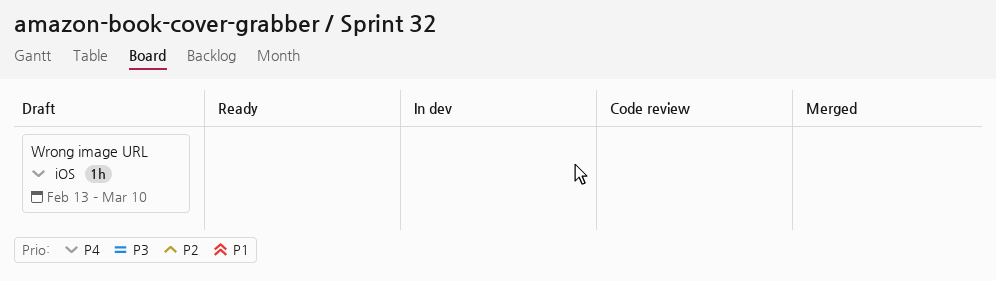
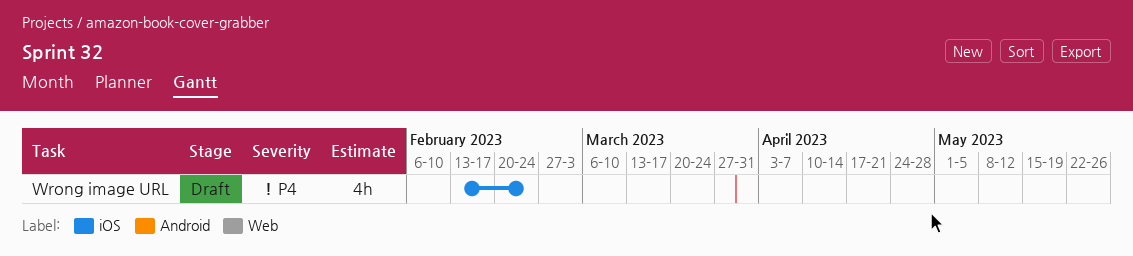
Wrong image URL, estimate: 1h -> 4h
Wrong image URL, due: Mar 10 -> Feb 24

